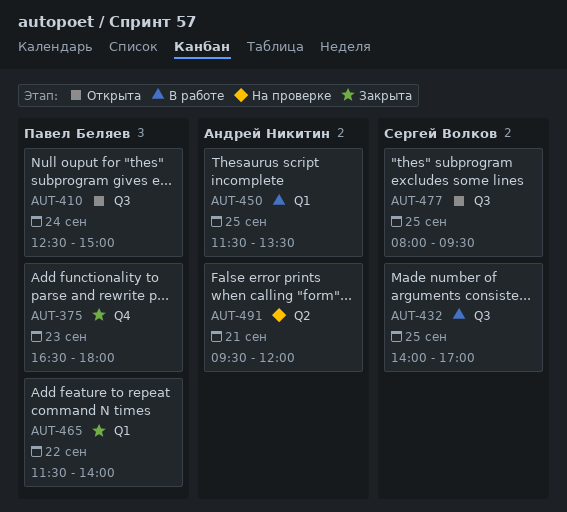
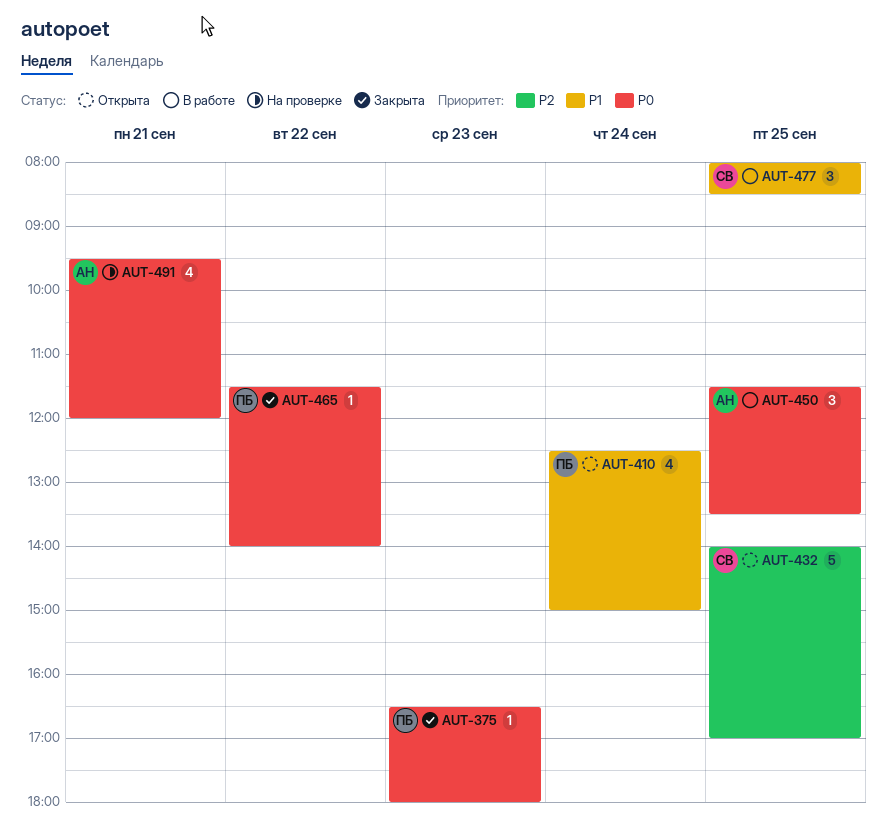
AUT-432, status: В работе -> Открыта
AUT-477, status: Открыта -> В работе
AUT-477, ends: 09:30 -> 08:30

